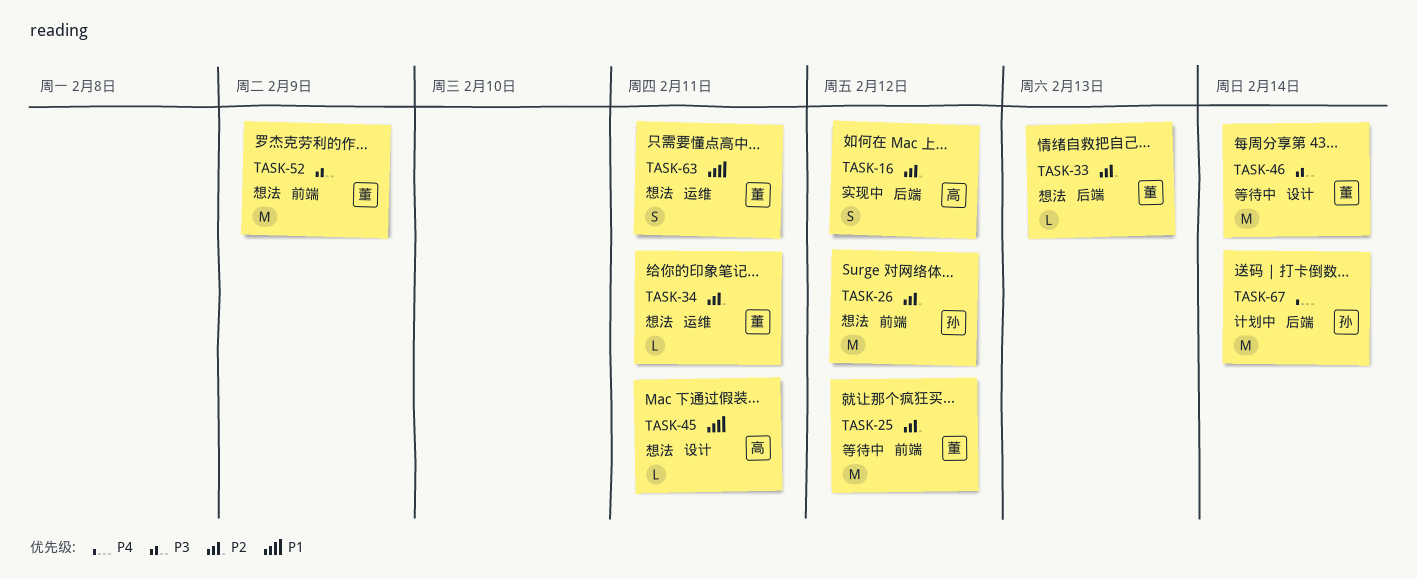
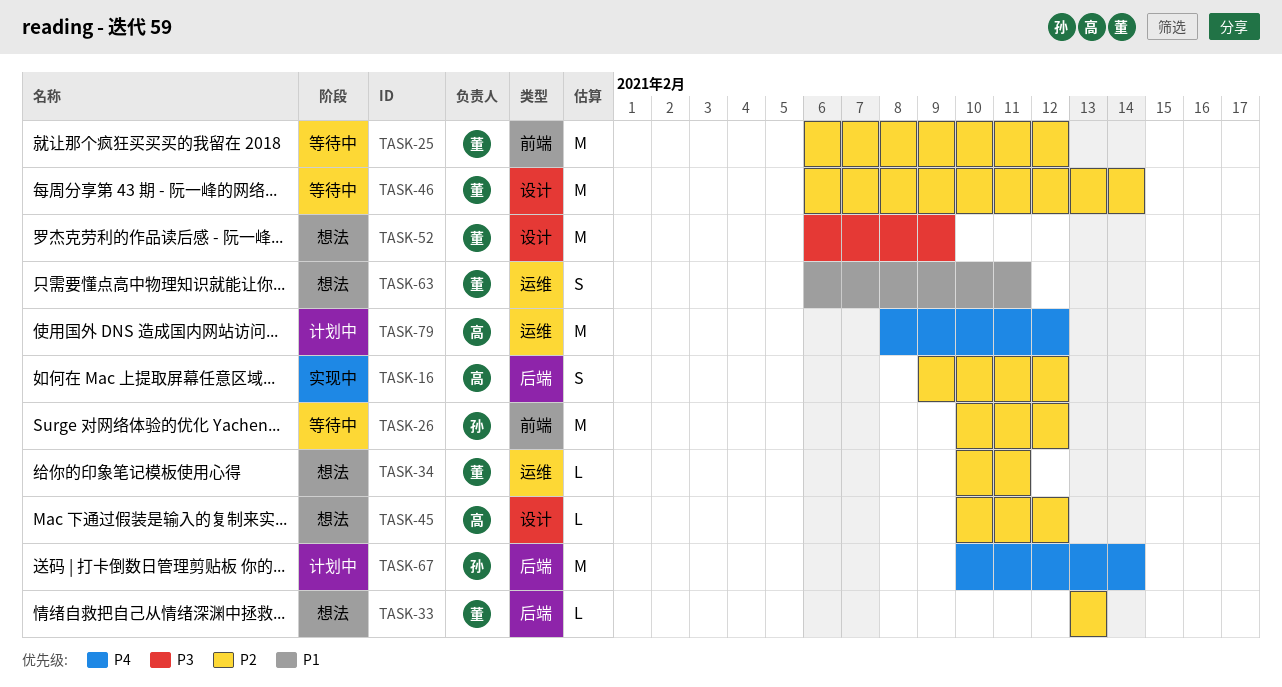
TASK-26, status: 想法 -> 等待中
TASK-45, priority: P1 -> P2
TASK-45, due: Feb 11 -> Feb 12
TASK-46, priority: P3 -> P2
TASK-52, label: 前端 -> 设计
TASK-79: none -> present

